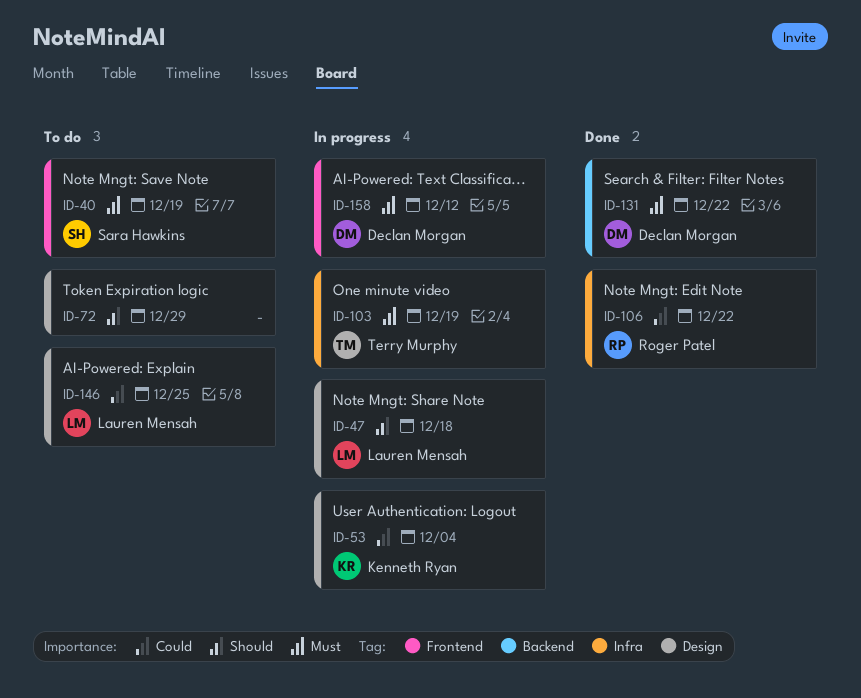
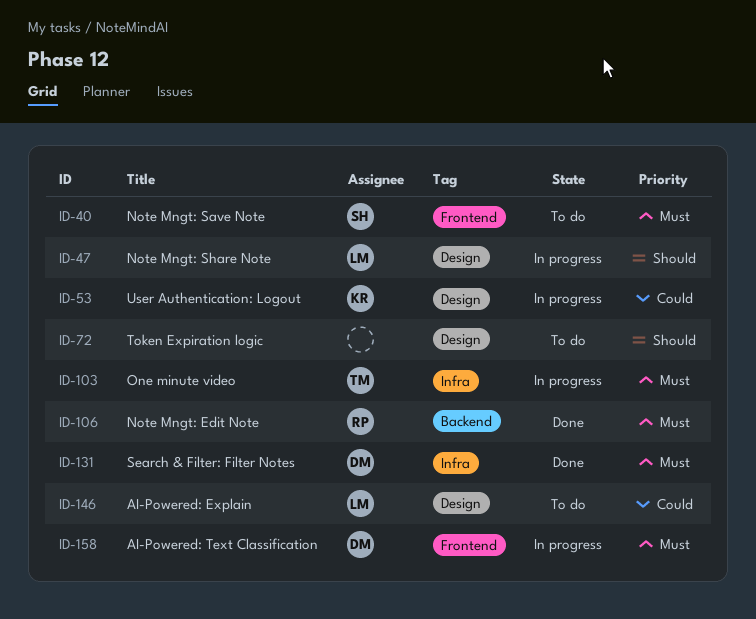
ID-106, priority: Could -> Must
ID-106, label: Infra -> Backend
ID-131, label: Backend -> Infra

